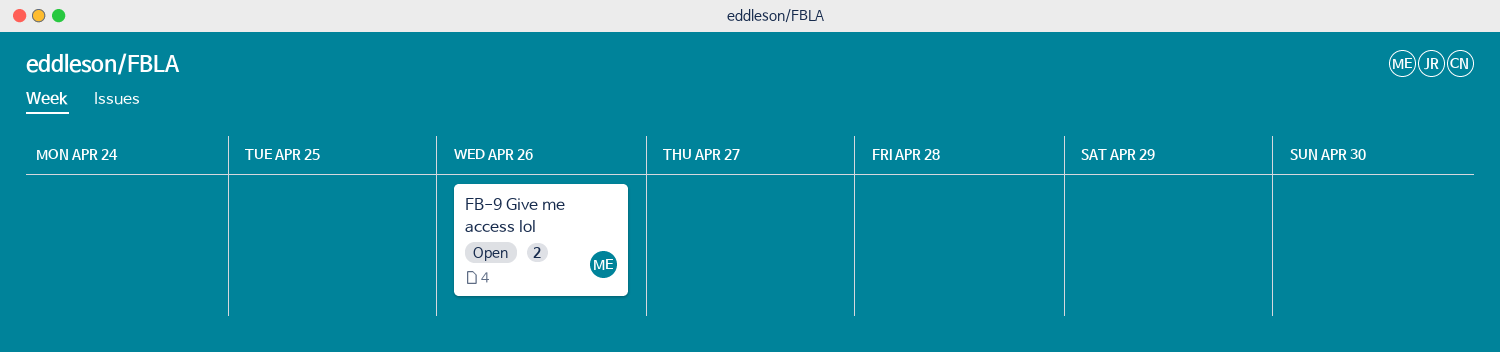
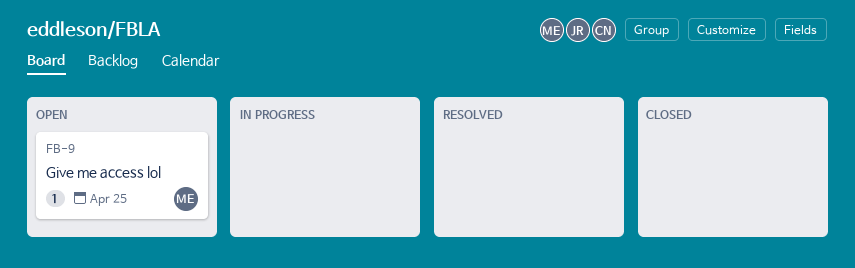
FB-9, estimate: 2 -> 1
FB-9, due: Apr 26 -> Apr 25

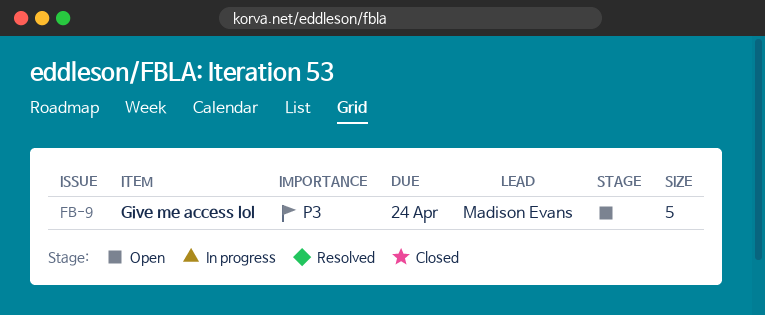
FB-9, estimate: 1 -> 5
FB-9, due: Apr 25 -> Apr 24

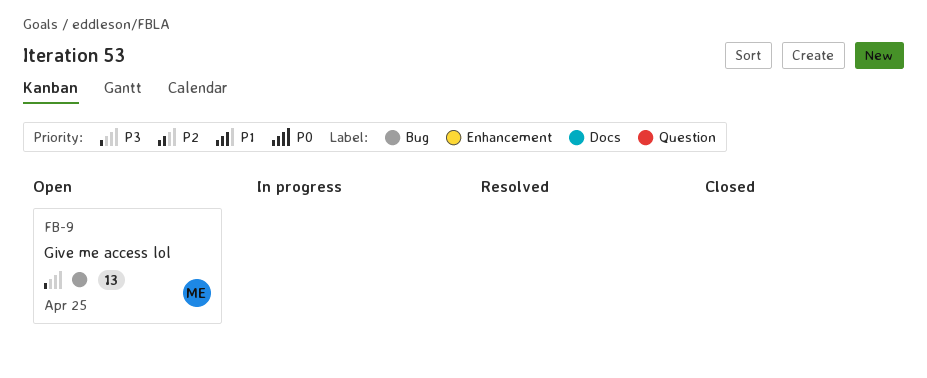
FB-9, estimate: 5 -> 13
FB-9, due: Apr 24 -> Apr 25

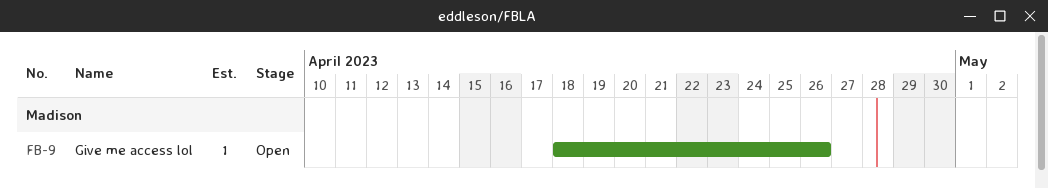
FB-9, estimate: 13 -> 1
FB-9, due: Apr 25 -> Apr 26

